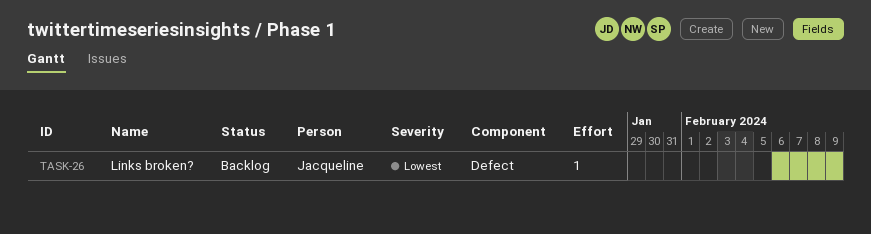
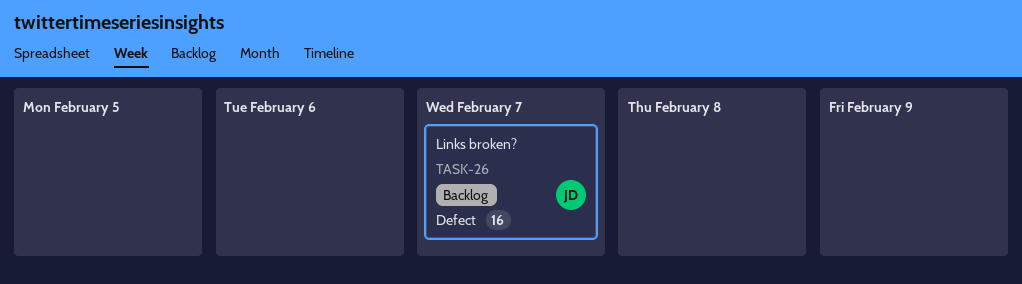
TASK-26, estimate: 1 -> 16
TASK-26, due: Feb 9 -> Feb 7

